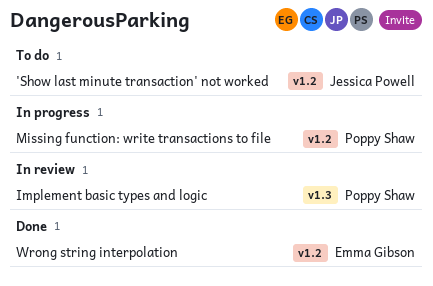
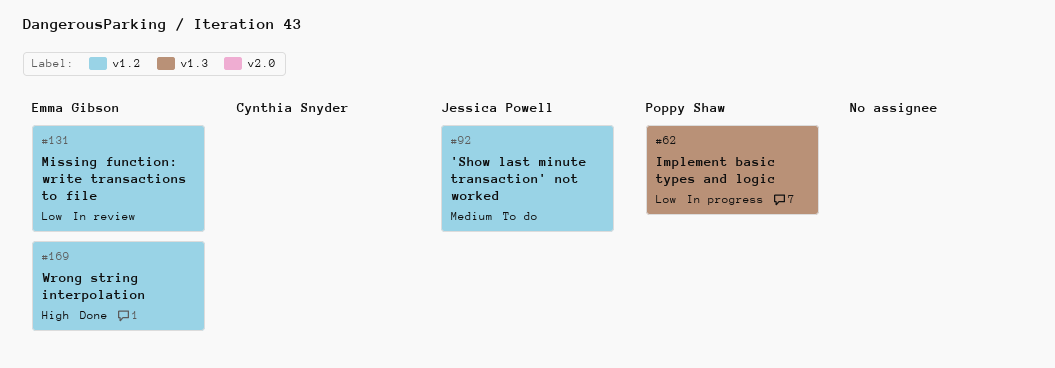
Implement basic types and logic, status: In review -> In progress
Missing function: write transactions to file, status: In progress -> In review
Missing function: write transactions to file, owner: Poppy Shaw -> Emma Gibson

